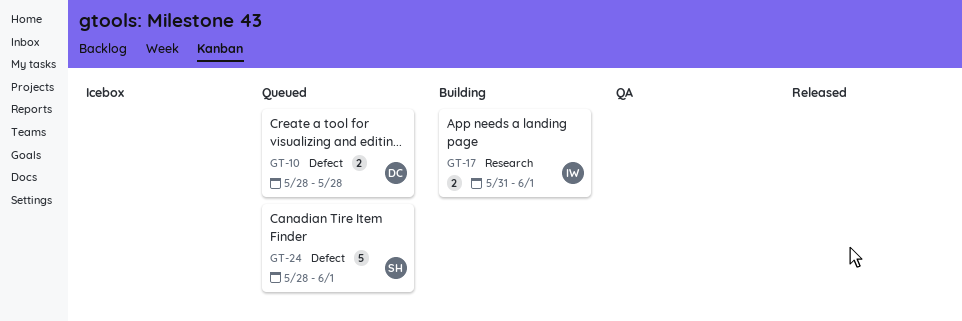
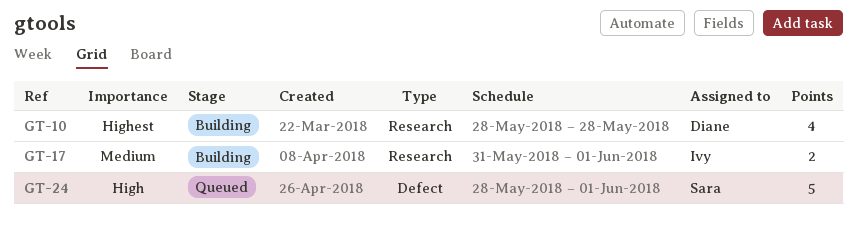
GT-10, status: Queued -> Building
GT-10, label: Defect -> Research
GT-10, estimate: 2 -> 4

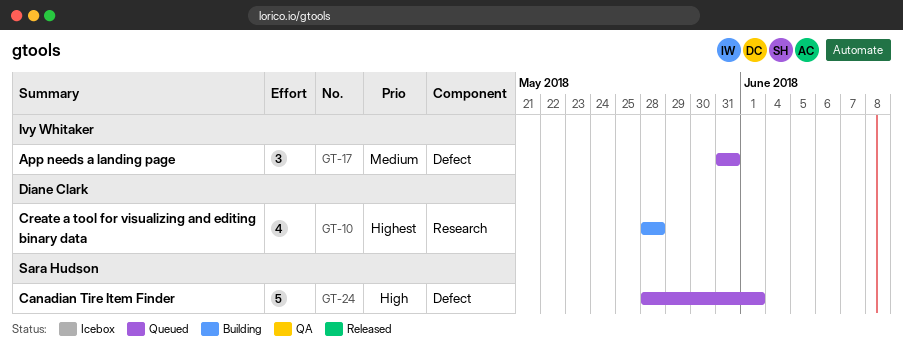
GT-17, status: Building -> Queued
GT-17, label: Research -> Defect
GT-17, estimate: 2 -> 3
GT-17, due: Jun 1 -> May 31

